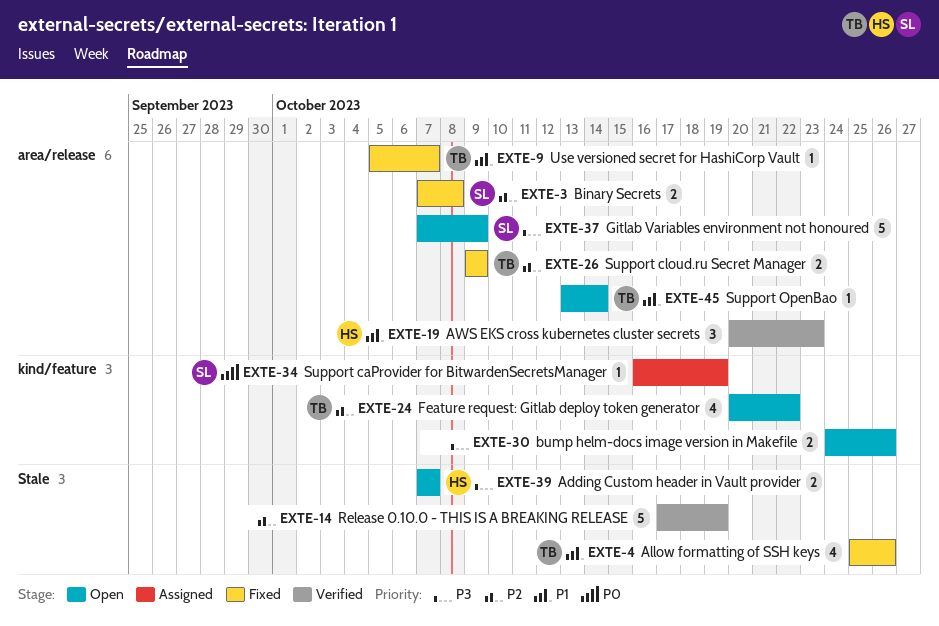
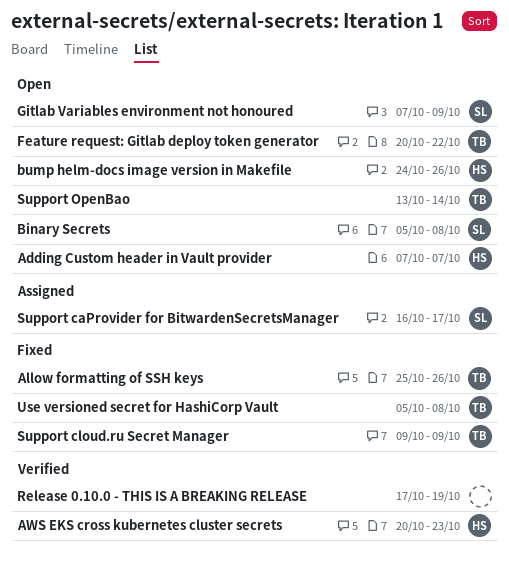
Binary Secrets, status: Fixed -> Open
Binary Secrets, start: Oct 7 -> Oct 5
bump helm-docs image version in Makefile, owner: none -> HS
Support caProvider for BitwardenSecretsManager, due: Oct 19 -> Oct 17
Use versioned secret for HashiCorp Vault, due: Oct 7 -> Oct 8

